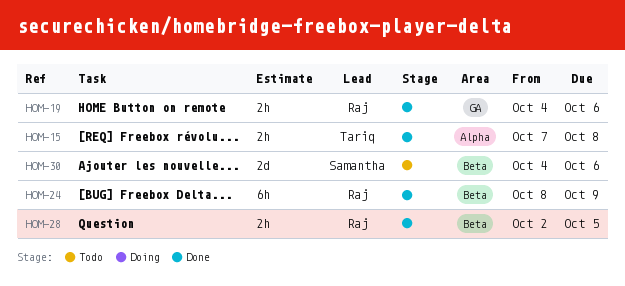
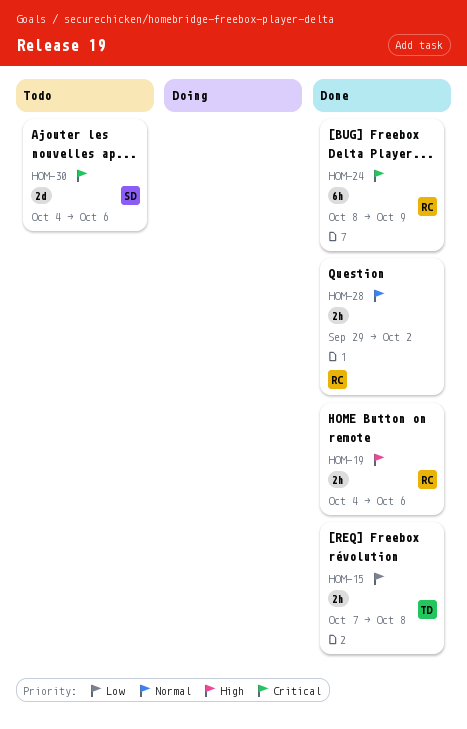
HOM-28, start: Oct 2 -> Sep 29
HOM-28, due: Oct 5 -> Oct 2

